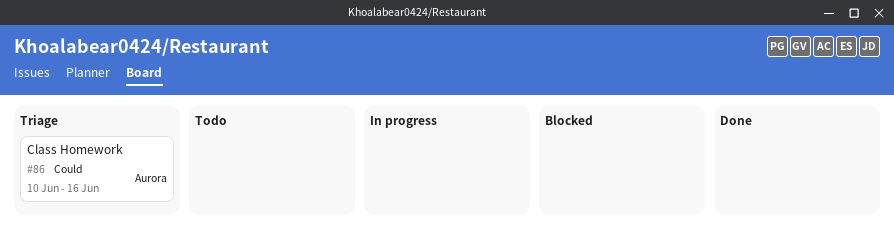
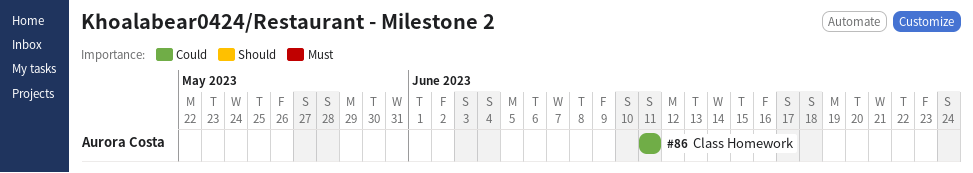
#86, start: Jun 10 -> Jun 11
#86, due: Jun 16 -> Jun 11

